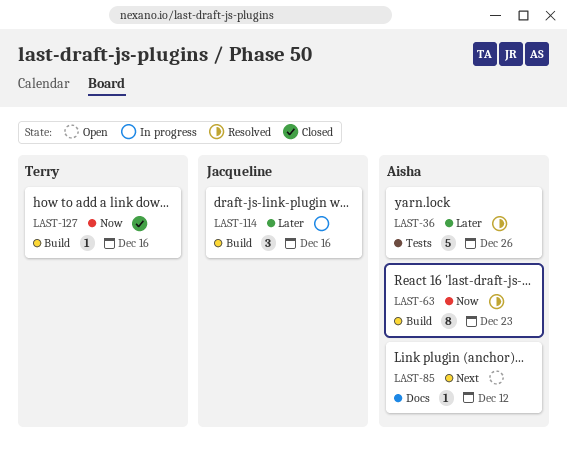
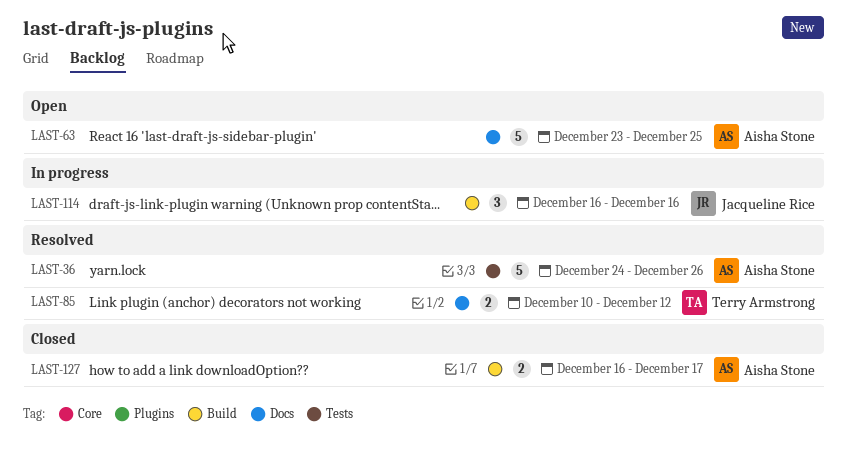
LAST-63, status: Resolved -> Open
LAST-63, label: Build -> Docs
LAST-63, estimate: 8 -> 5
LAST-63, due: Dec 23 -> Dec 25
LAST-85, status: Open -> Resolved
LAST-85, owner: Aisha Stone -> Terry Armstrong
LAST-85, estimate: 1 -> 2
LAST-127, owner: Terry Armstrong -> Aisha Stone
LAST-127, estimate: 1 -> 2
LAST-127, due: Dec 16 -> Dec 17

